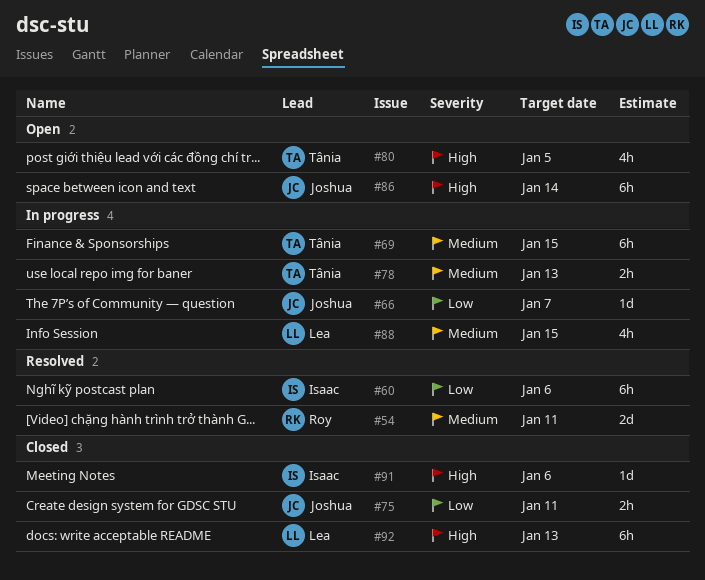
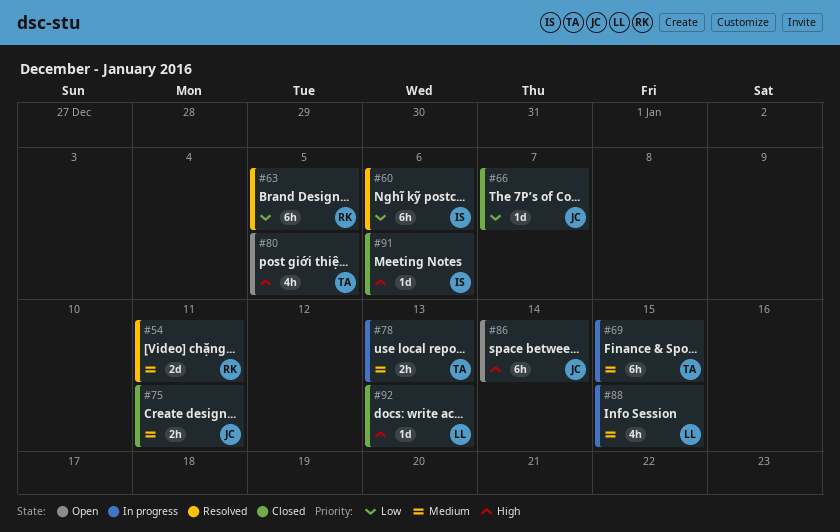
#63: none -> present
#66, status: In progress -> Closed
#75, priority: Low -> Medium
#92, estimate: 6h -> 1d

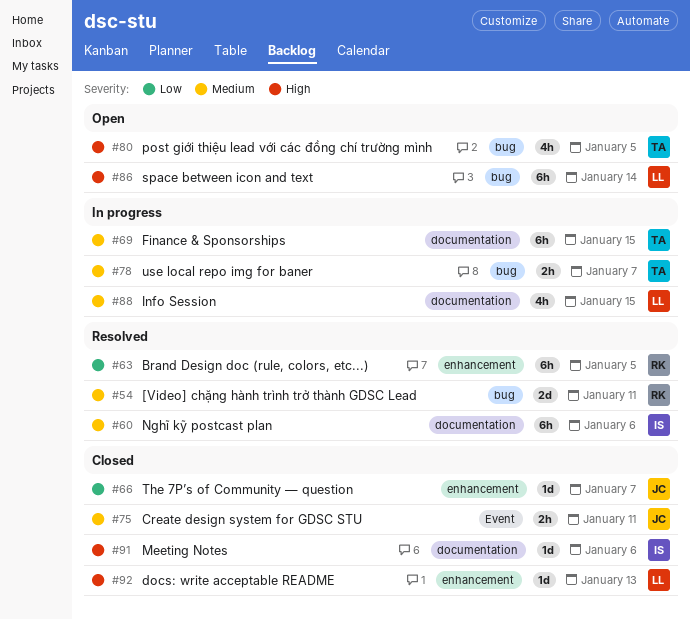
#60, priority: Low -> Medium
#78, due: Jan 13 -> Jan 7
#86, owner: JC -> LL

